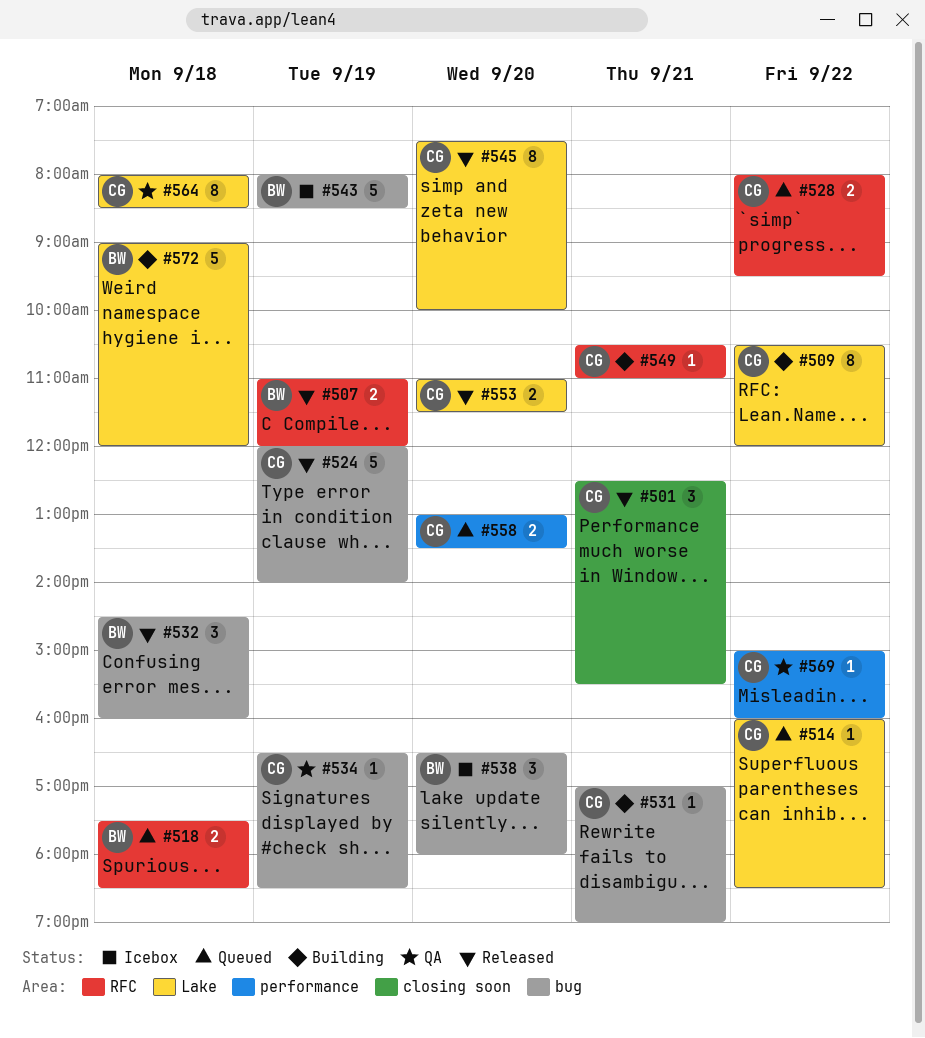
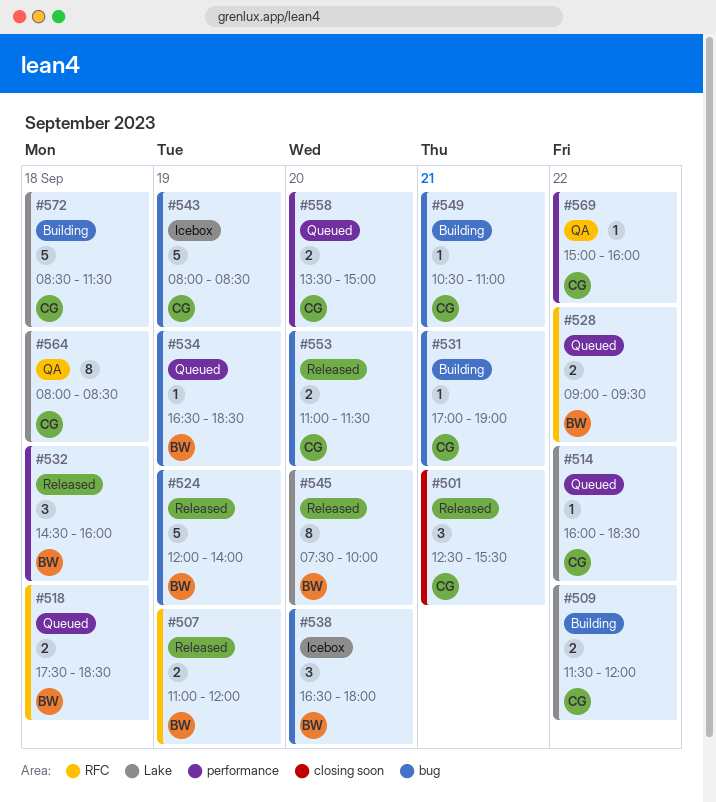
#509, estimate: 8 -> 2
#509, begins: 10:30 -> 11:30
#524, owner: CG -> BW
#528, owner: CG -> BW
#528, begins: 08:00 -> 09:00
#532, label: bug -> performance
#534, status: QA -> Queued
#534, owner: CG -> BW
#543, owner: BW -> CG
#545, owner: CG -> BW
#549, label: RFC -> bug
#553, label: Lake -> bug
#558, begins: 13:00 -> 13:30
#558, ends: 13:30 -> 15:00
#572, owner: BW -> CG
#572, begins: 09:00 -> 08:30
#572, ends: 12:00 -> 11:30

